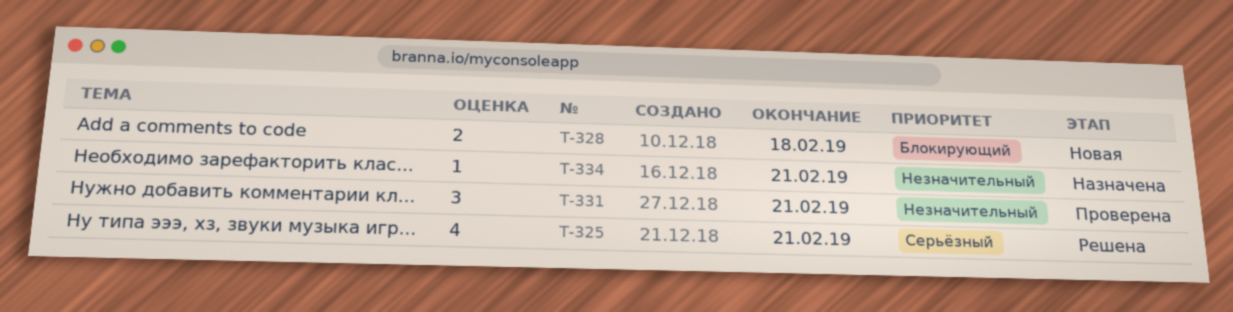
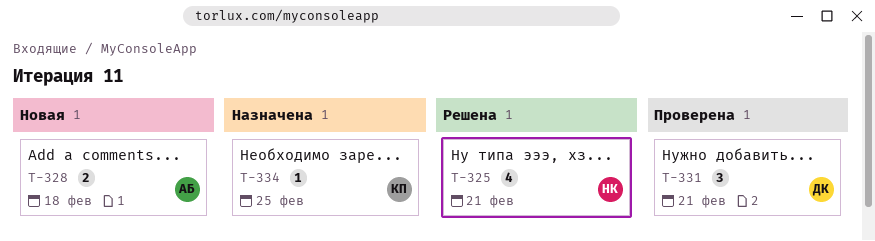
T-334, due: Feb 21 -> Feb 25

